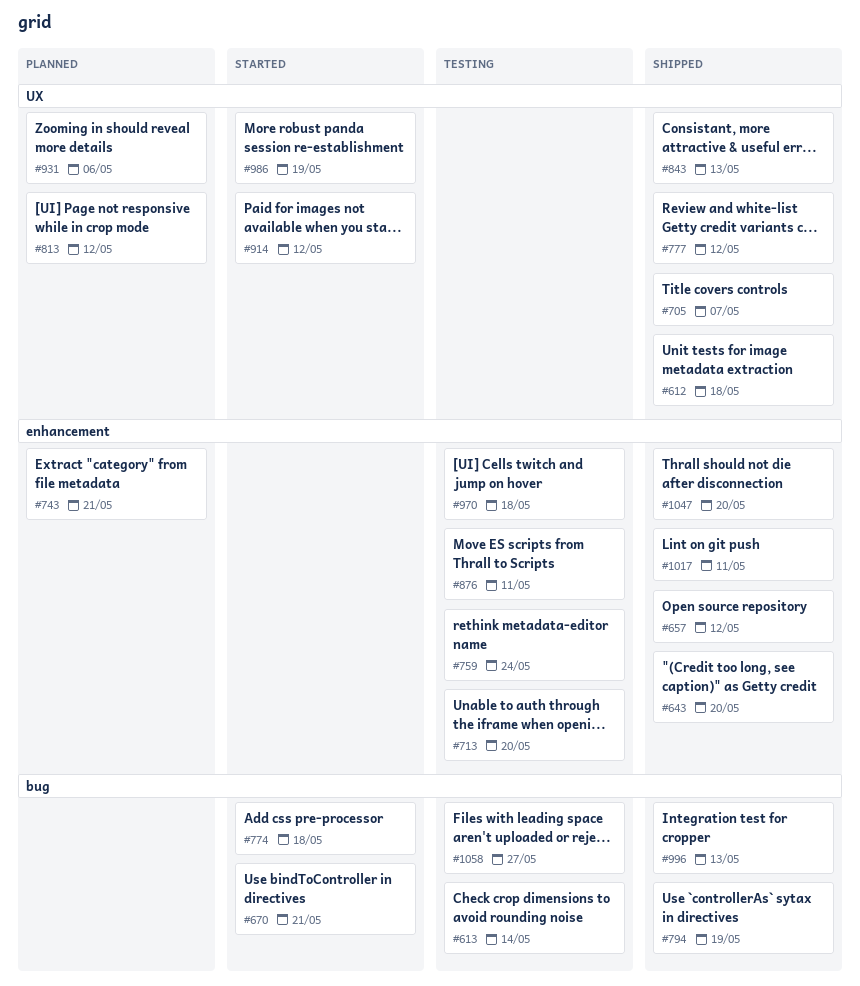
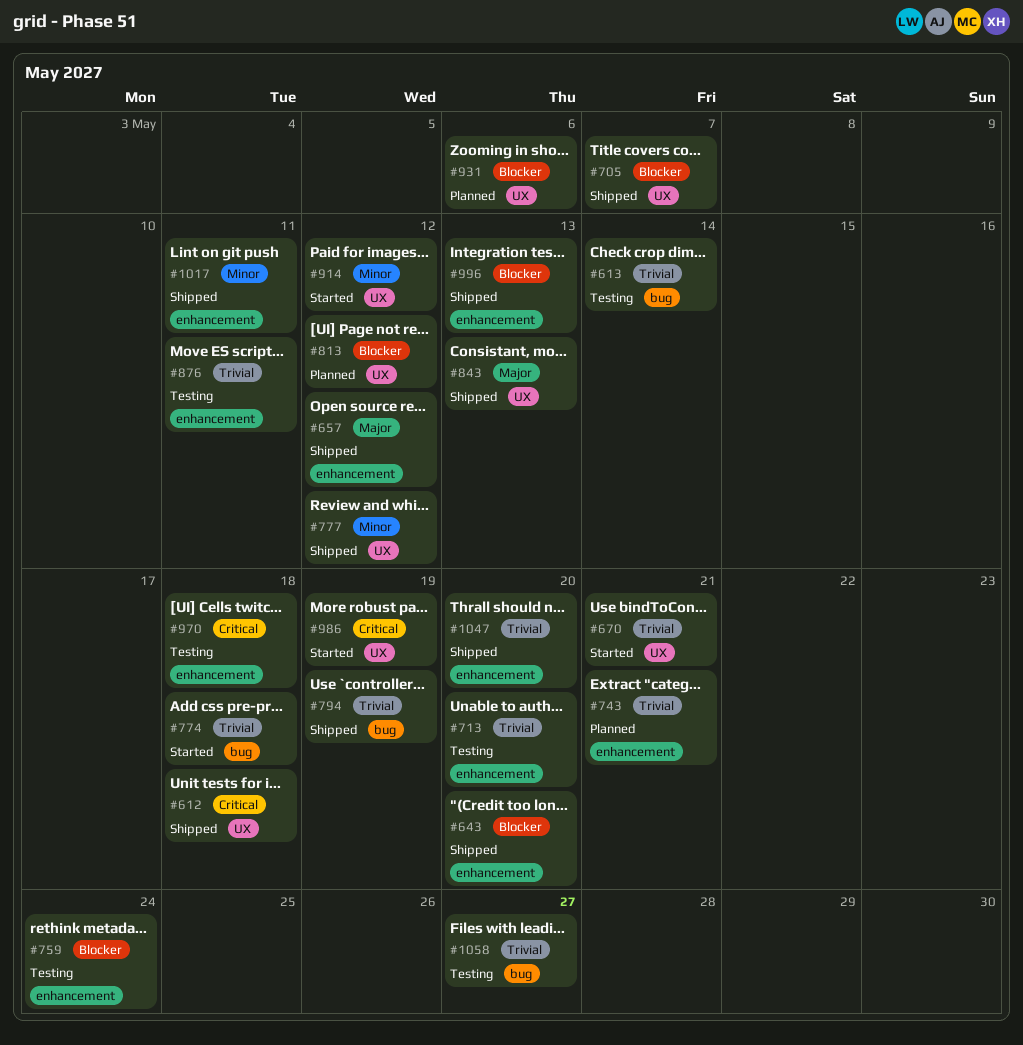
#670, label: bug -> UX
#996, label: bug -> enhancement

